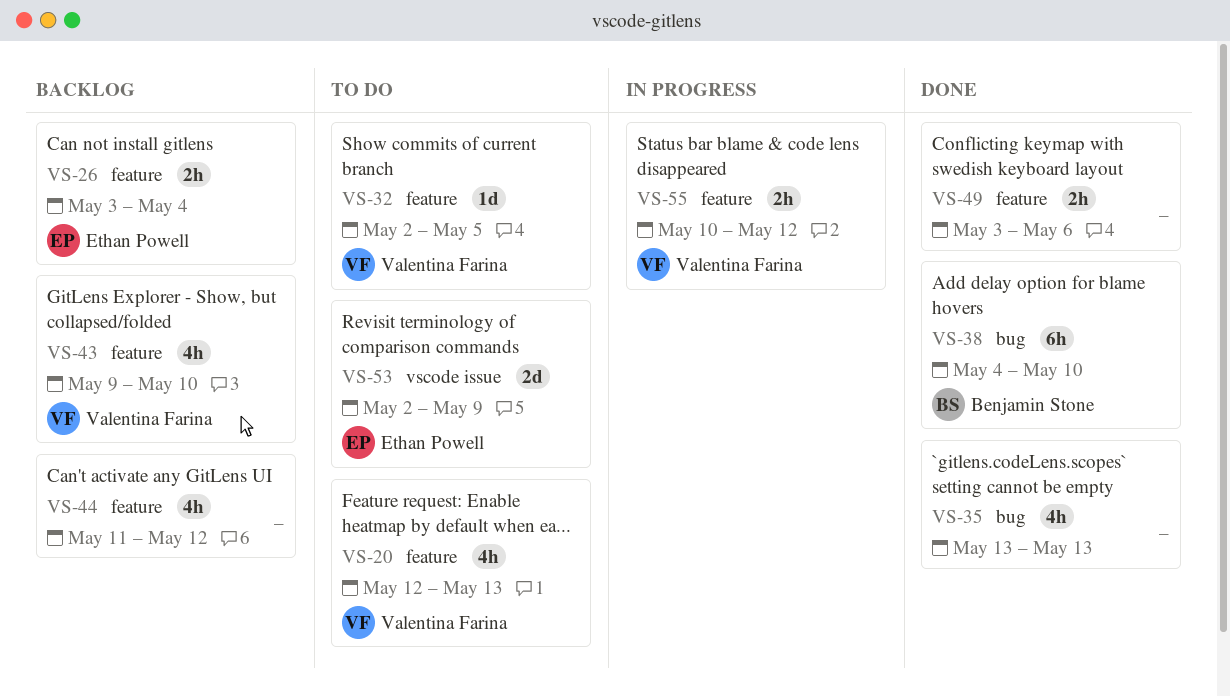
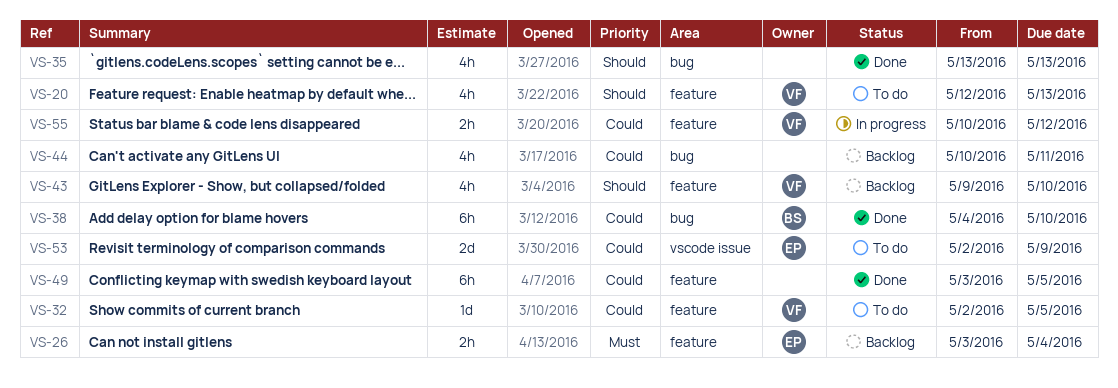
VS-44, label: feature -> bug
VS-44, start: May 11 -> May 10
VS-44, due: May 12 -> May 11
VS-49, estimate: 2h -> 6h
VS-49, due: May 6 -> May 5

